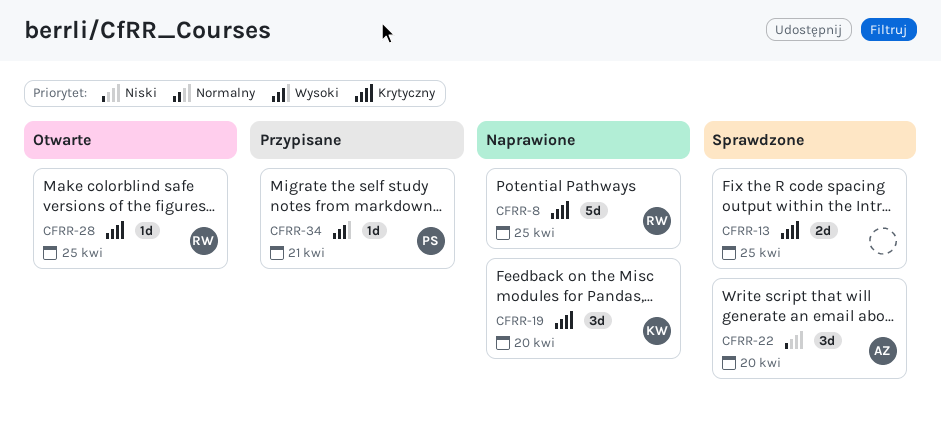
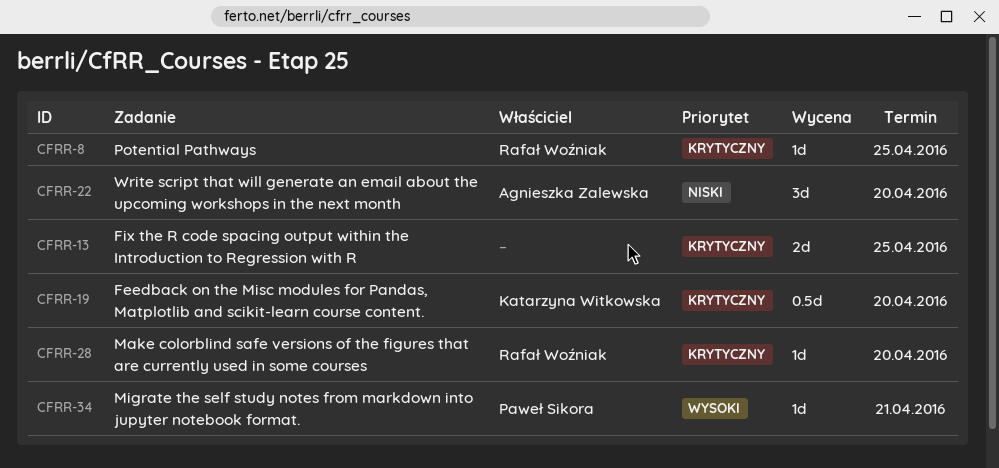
CFRR-8, estimate: 5d -> 1d
CFRR-19, estimate: 3d -> 0.5d
CFRR-28, due: Apr 25 -> Apr 20

